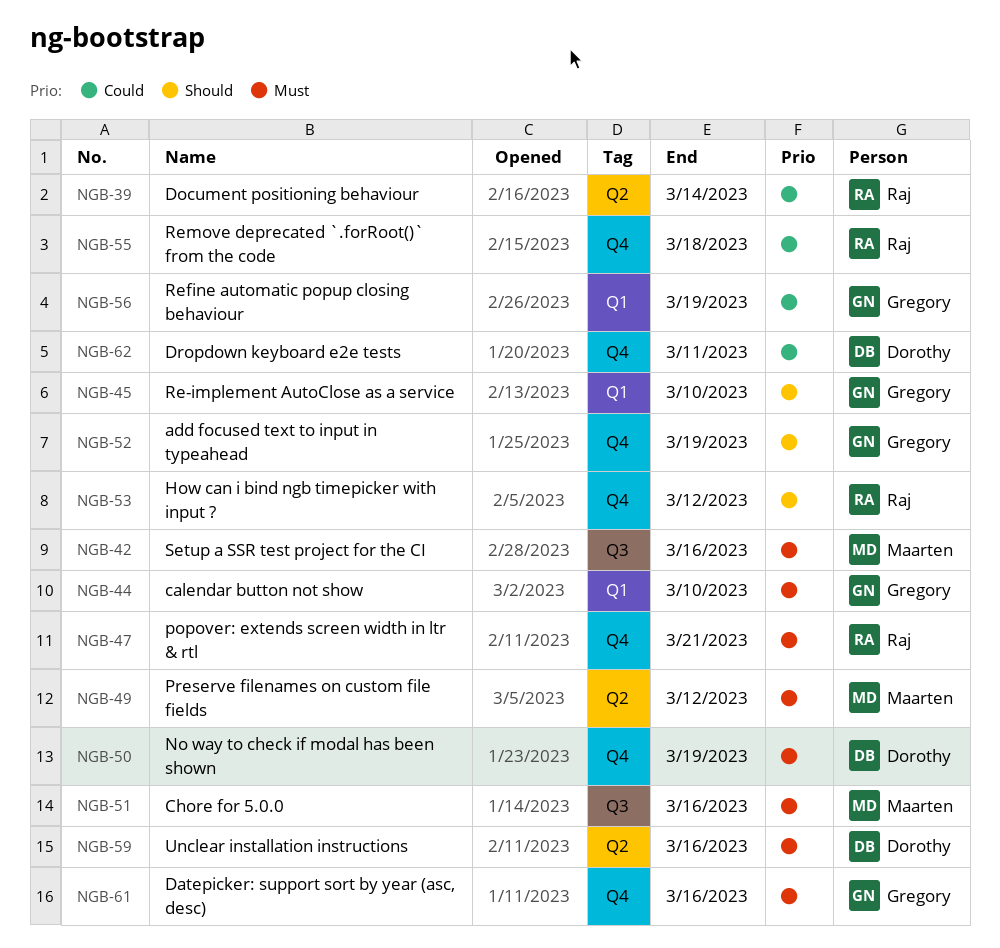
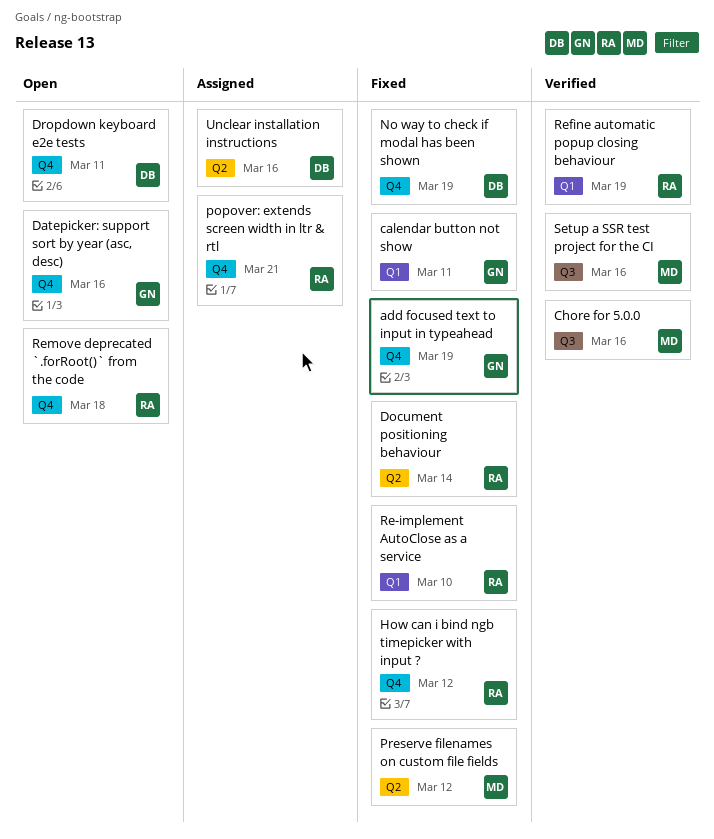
calendar button not show, due: Mar 10 -> Mar 11
Re-implement AutoClose as a service, owner: Gregory -> Raj
Refine automatic popup closing behaviour, owner: Gregory -> Raj

